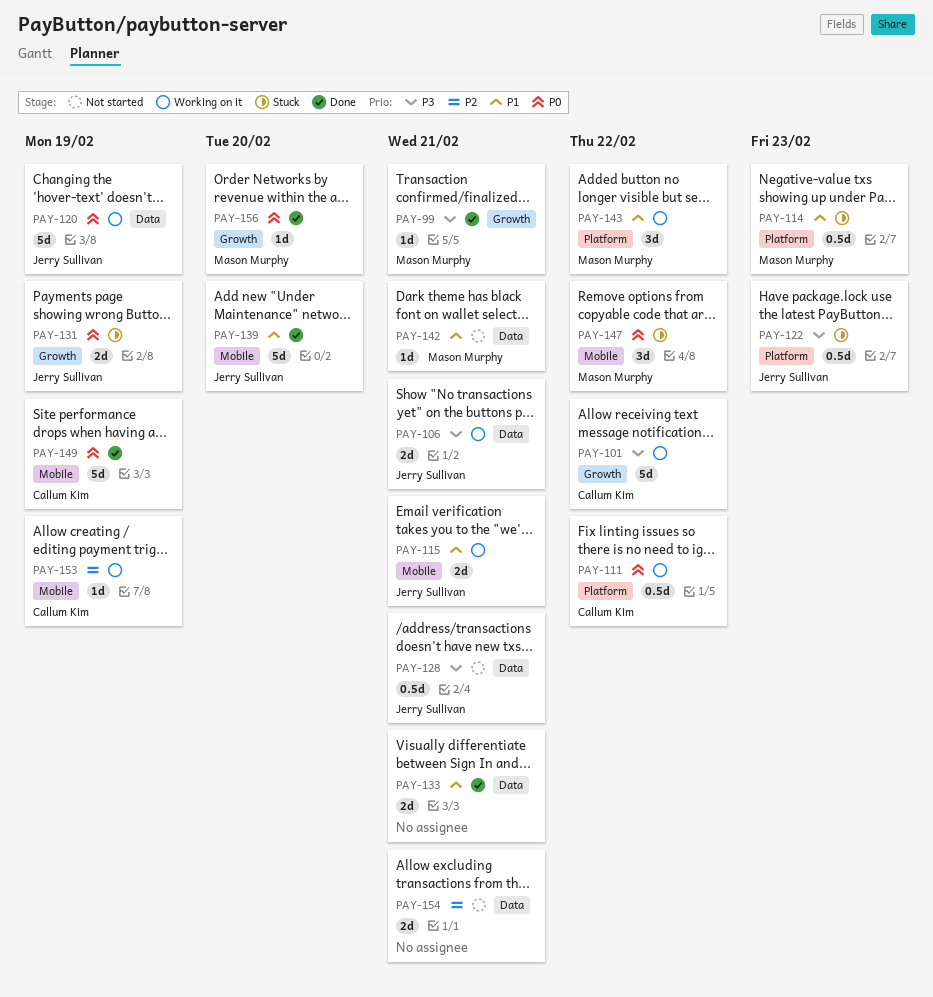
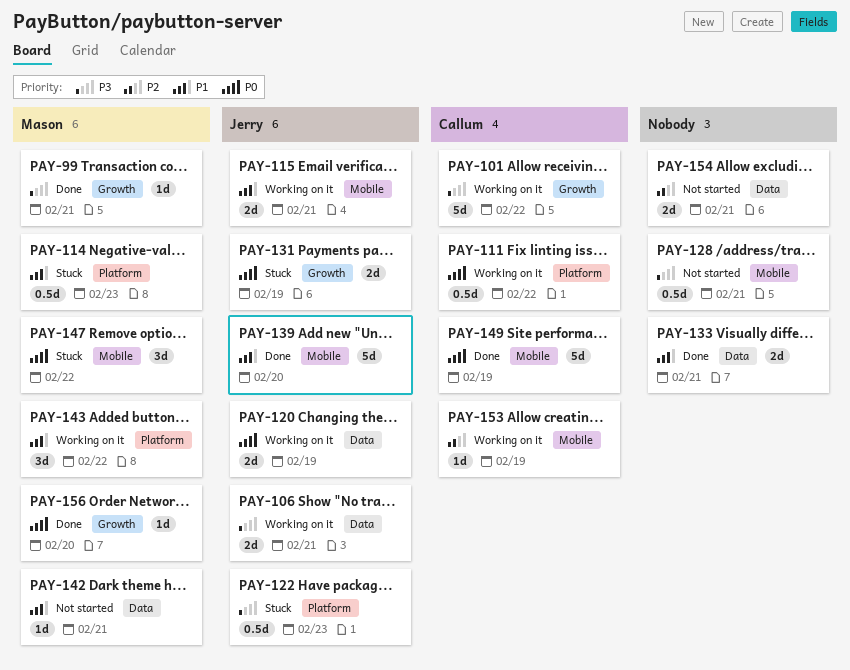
PAY-120, estimate: 5d -> 2d
PAY-128, owner: Jerry Sullivan -> none
PAY-128, label: Data -> Mobile

